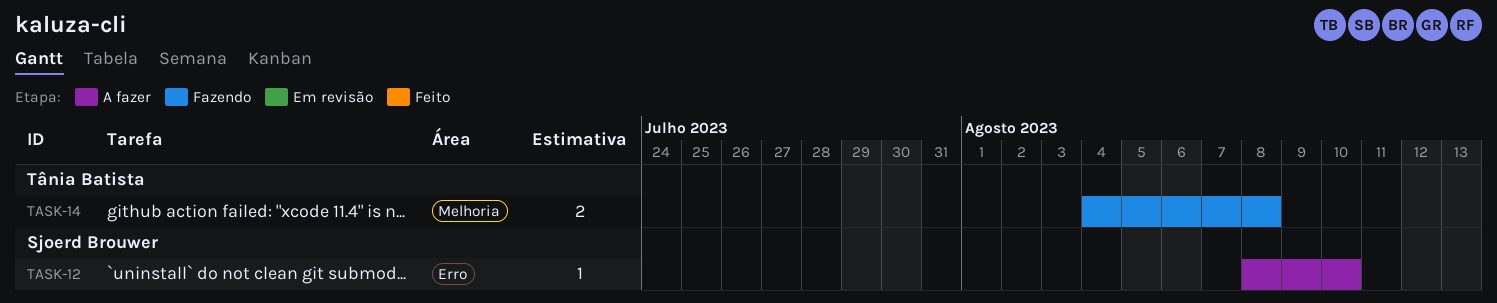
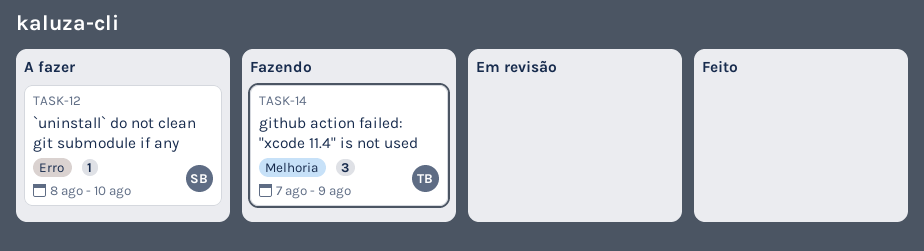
TASK-14, estimate: 2 -> 3
TASK-14, start: Aug 4 -> Aug 7
TASK-14, due: Aug 8 -> Aug 9

